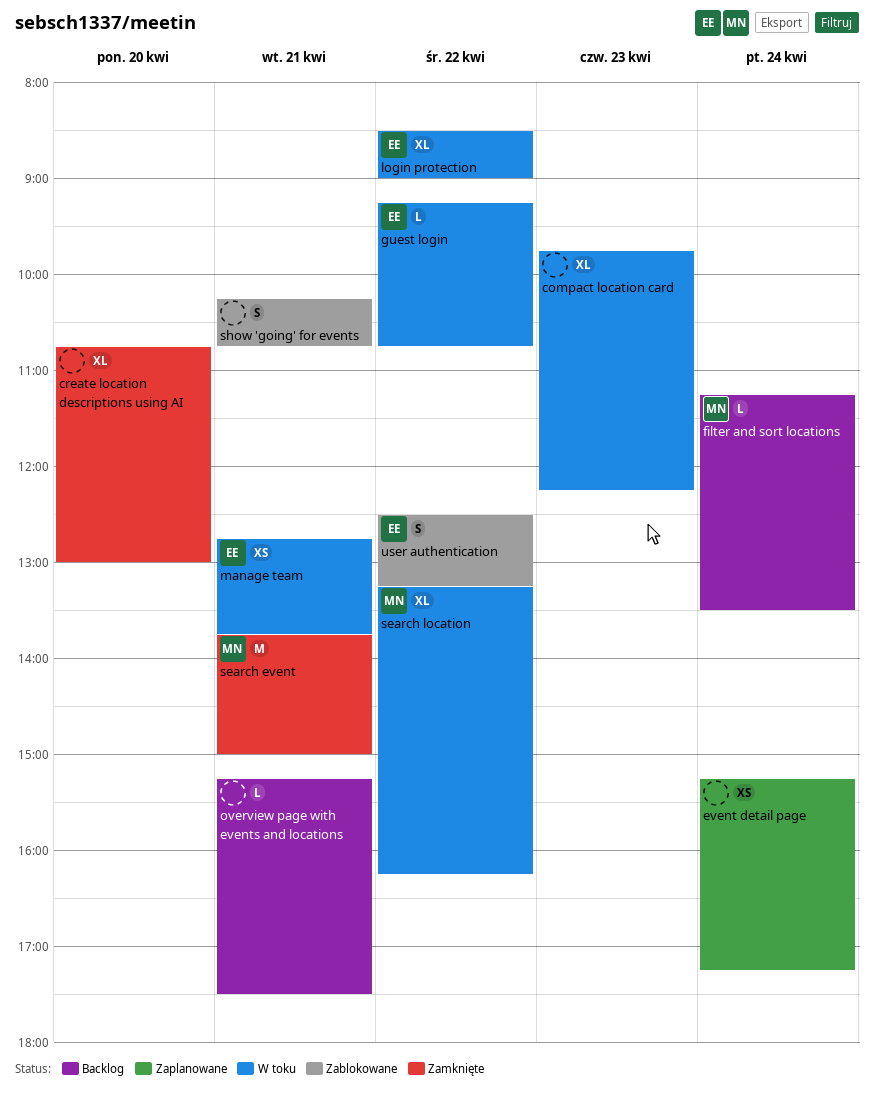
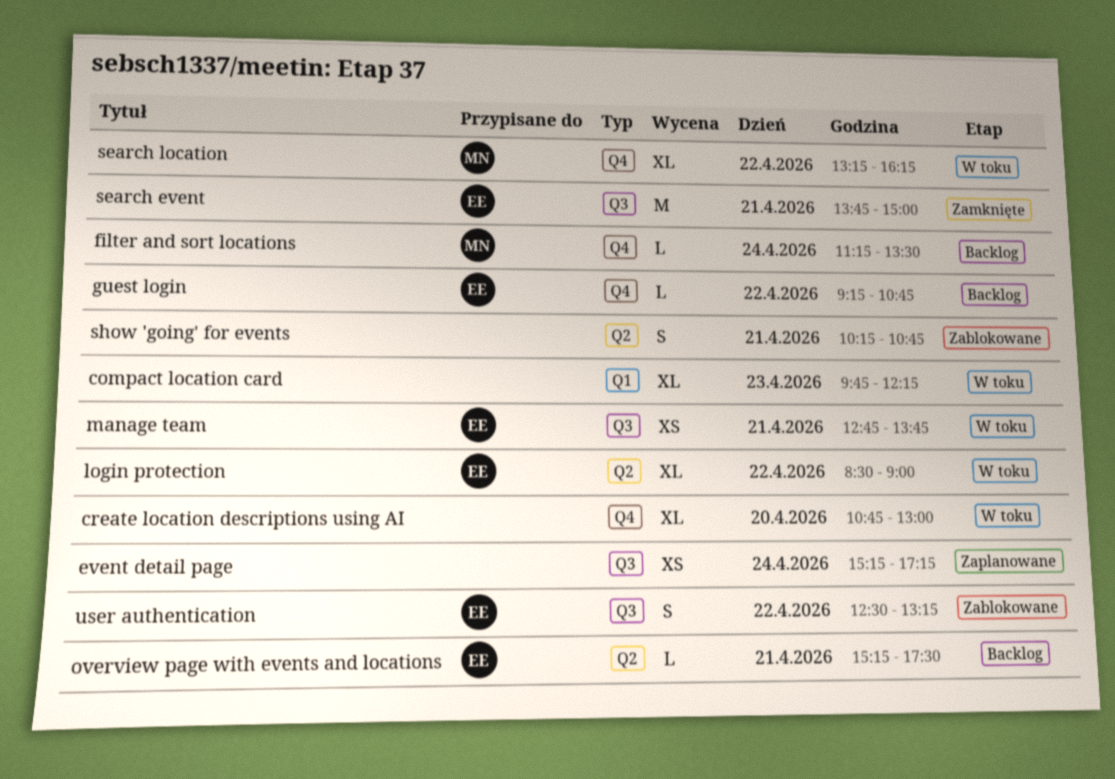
create location descriptions using AI, status: Zamknięte -> W toku
guest login, status: W toku -> Backlog
overview page with events and locations, owner: none -> EE
search event, owner: MN -> EE

